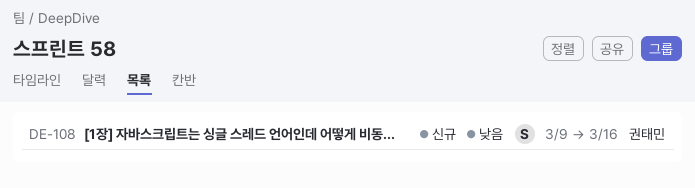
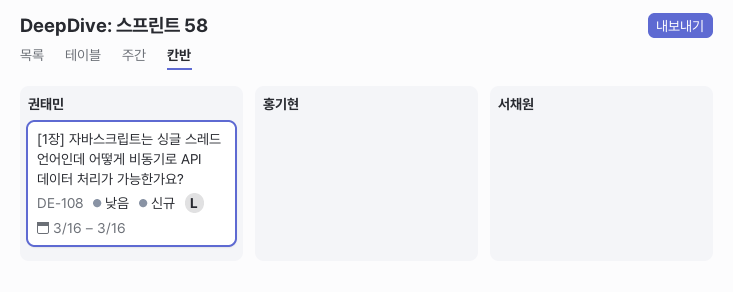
DE-108, estimate: S -> L
DE-108, start: Mar 9 -> Mar 16

